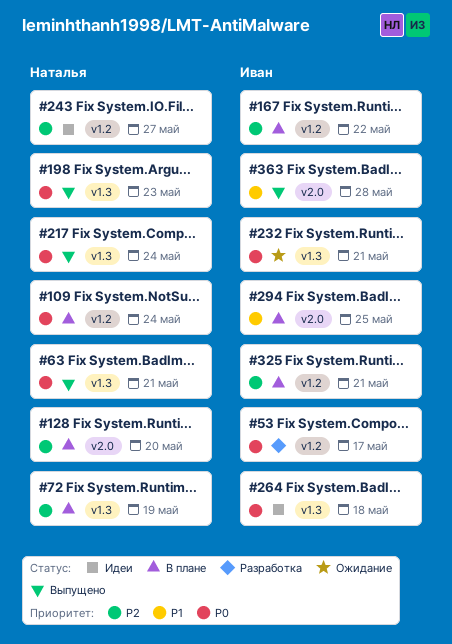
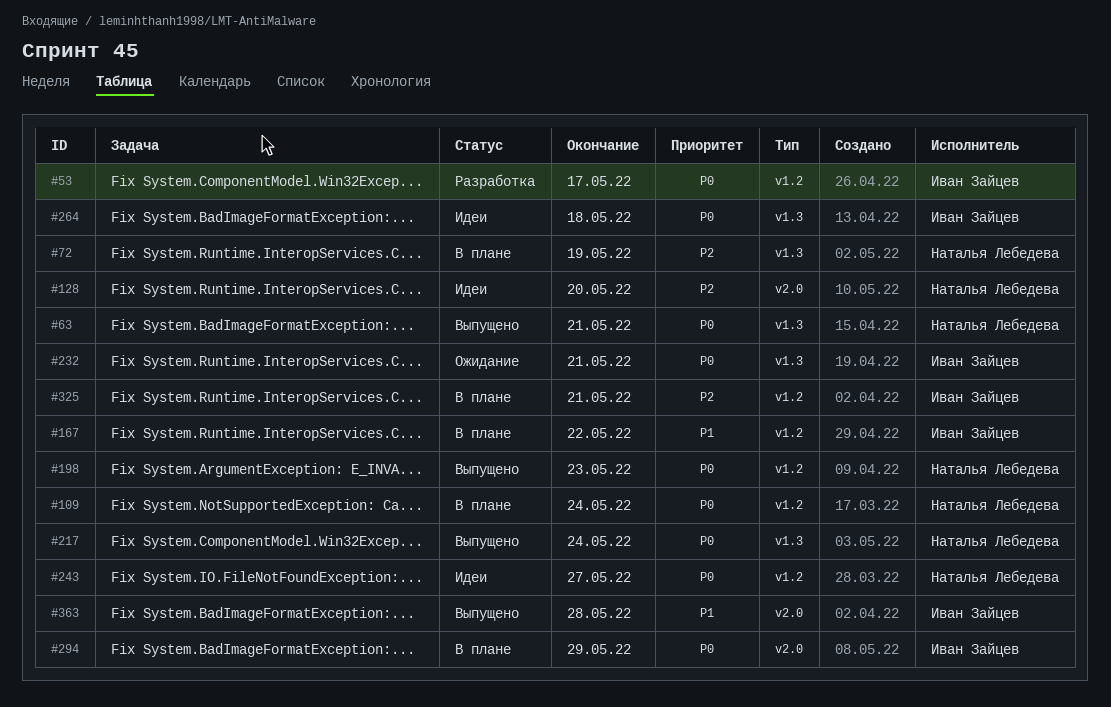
#128, status: В плане -> Идеи
#167, priority: P2 -> P1
#198, label: v1.3 -> v1.2
#243, priority: P2 -> P0
#294, priority: P1 -> P0
#294, due: May 25 -> May 29

